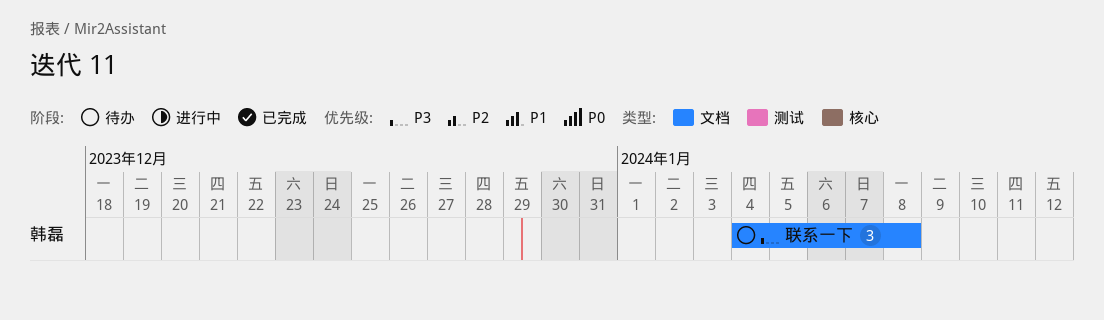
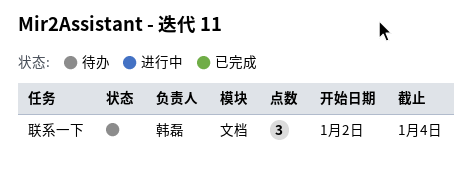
联系一下, start: Jan 4 -> Jan 2
联系一下, due: Jan 8 -> Jan 4

